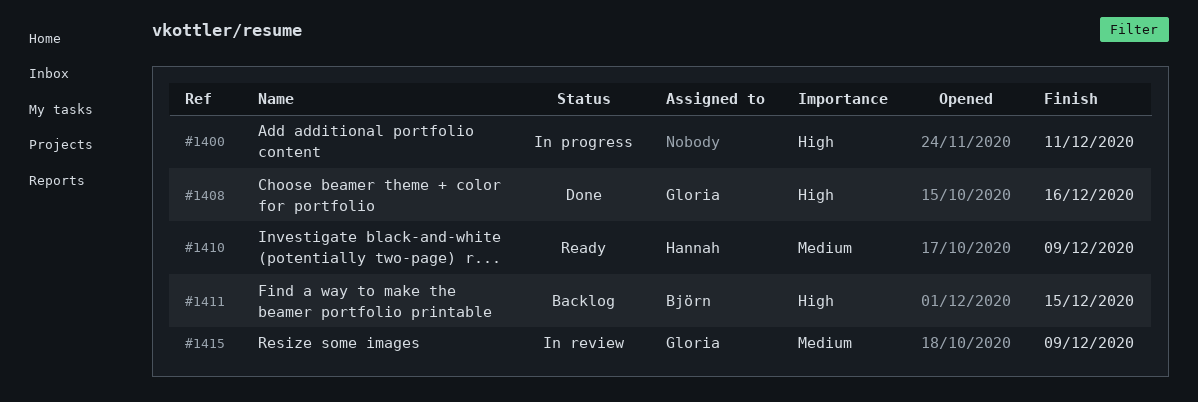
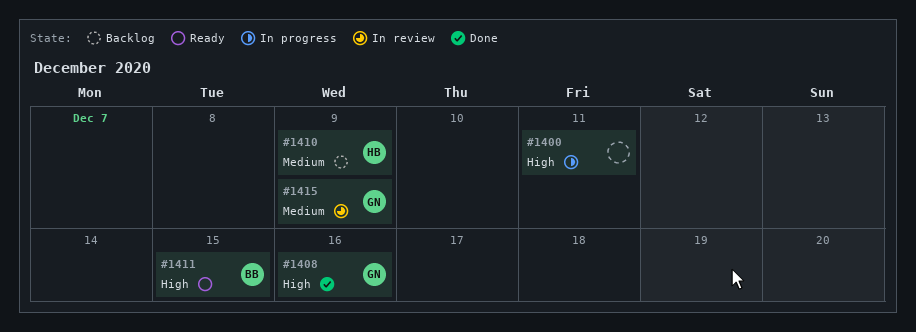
#1410, status: Ready -> Backlog
#1411, status: Backlog -> Ready

